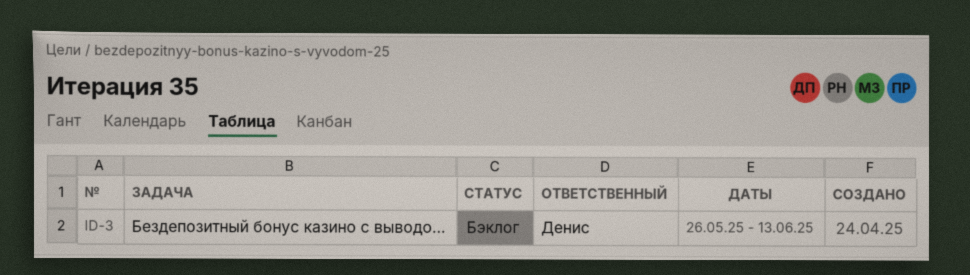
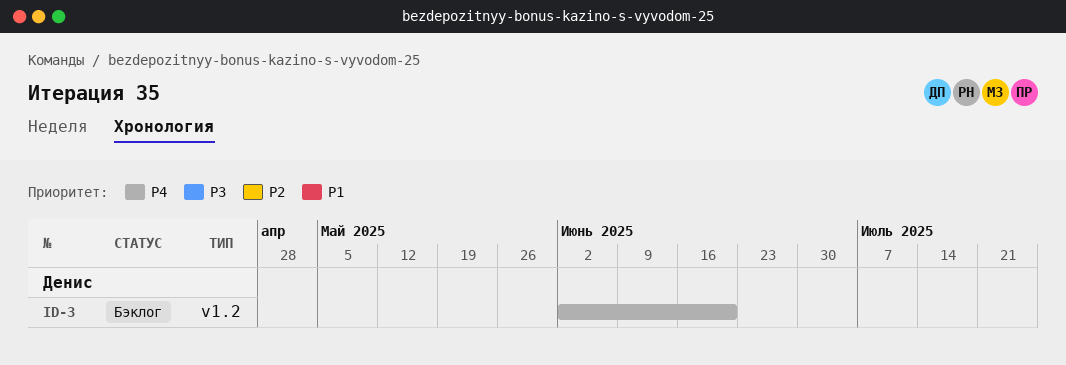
ID-3, start: May 26 -> Jun 2
ID-3, due: Jun 13 -> Jun 20

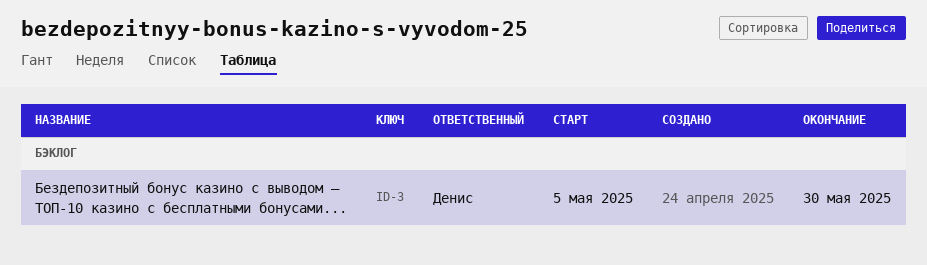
ID-3, start: Jun 2 -> May 5
ID-3, due: Jun 20 -> May 30

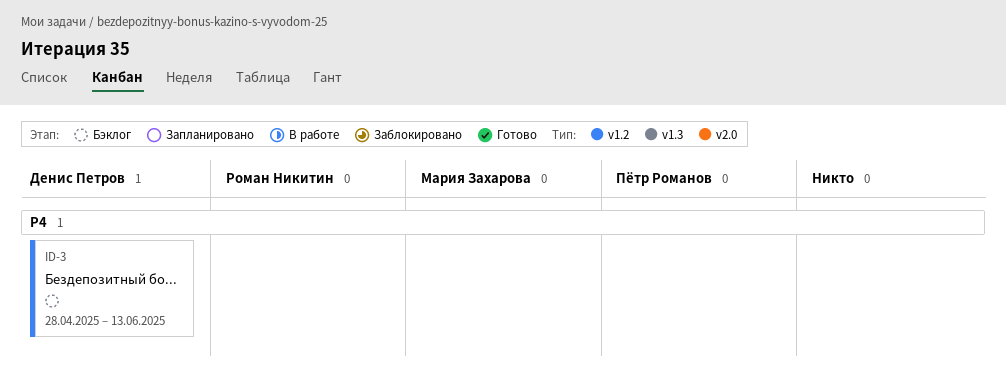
ID-3, start: May 5 -> Apr 28
ID-3, due: May 30 -> Jun 13

